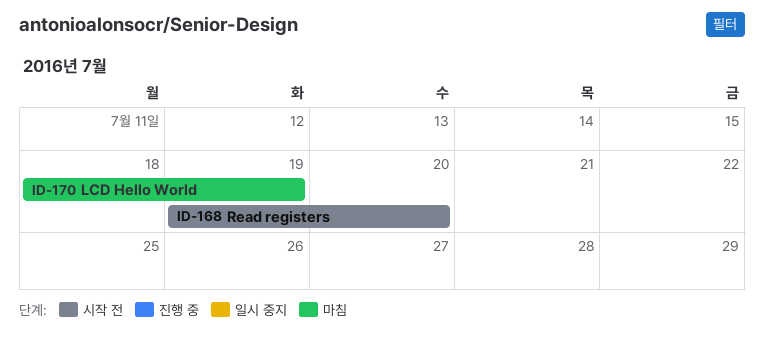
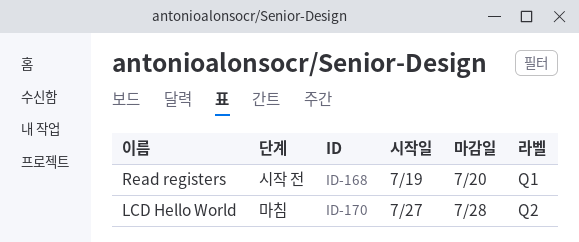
ID-170, start: Jul 18 -> Jul 27
ID-170, due: Jul 19 -> Jul 28

